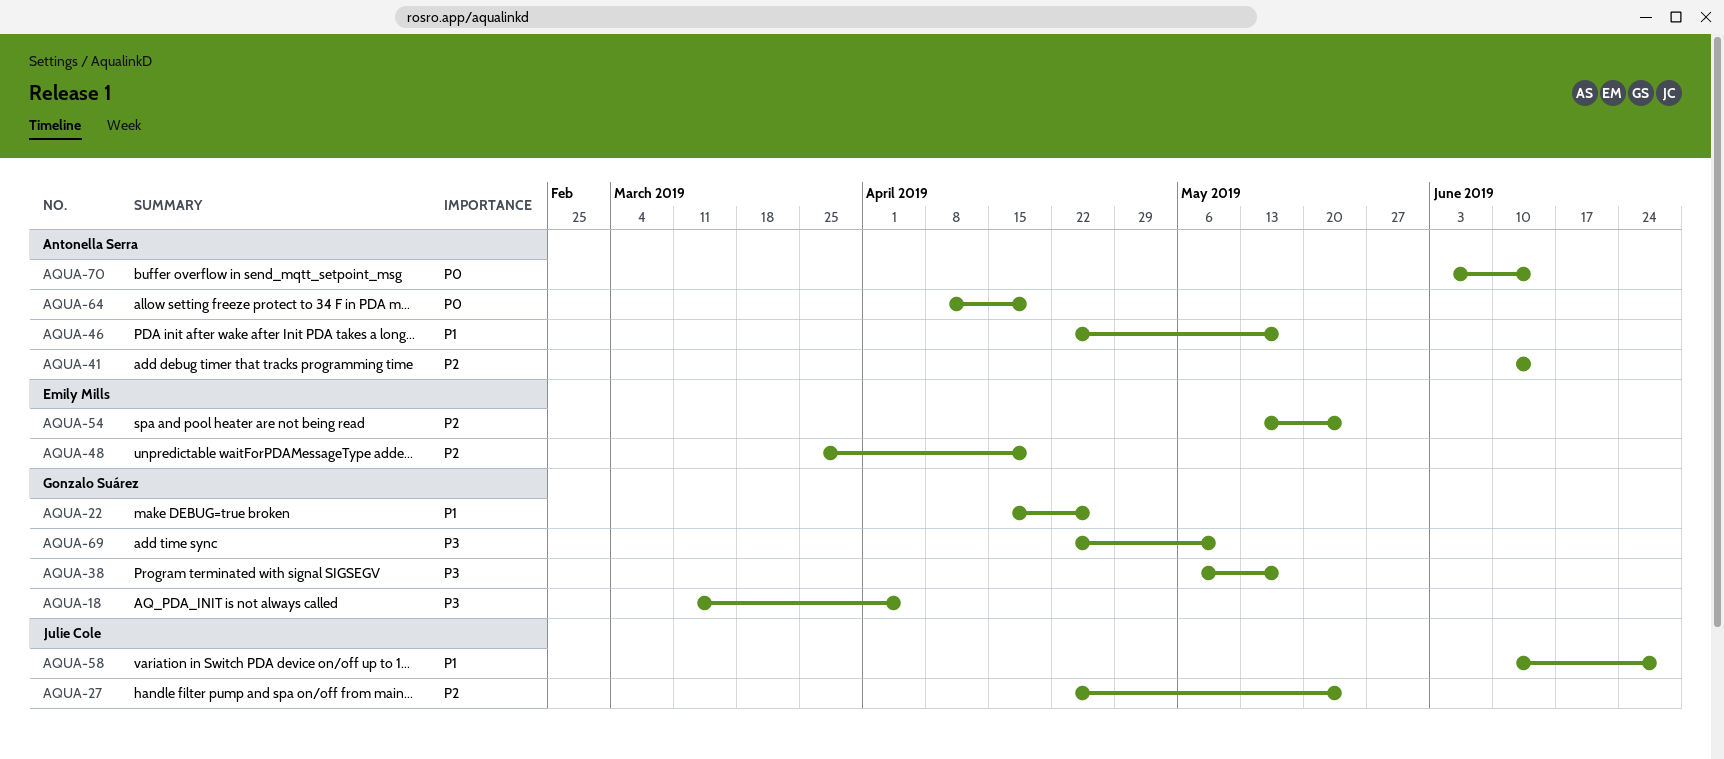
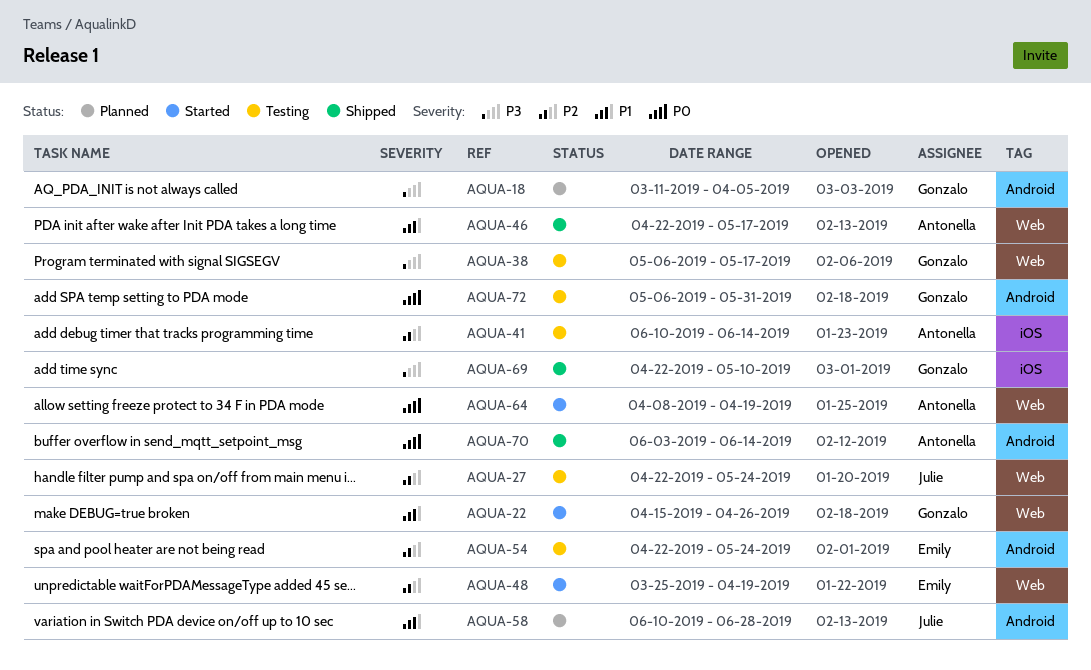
AQUA-54, start: May 13 -> Apr 22
AQUA-72: none -> present

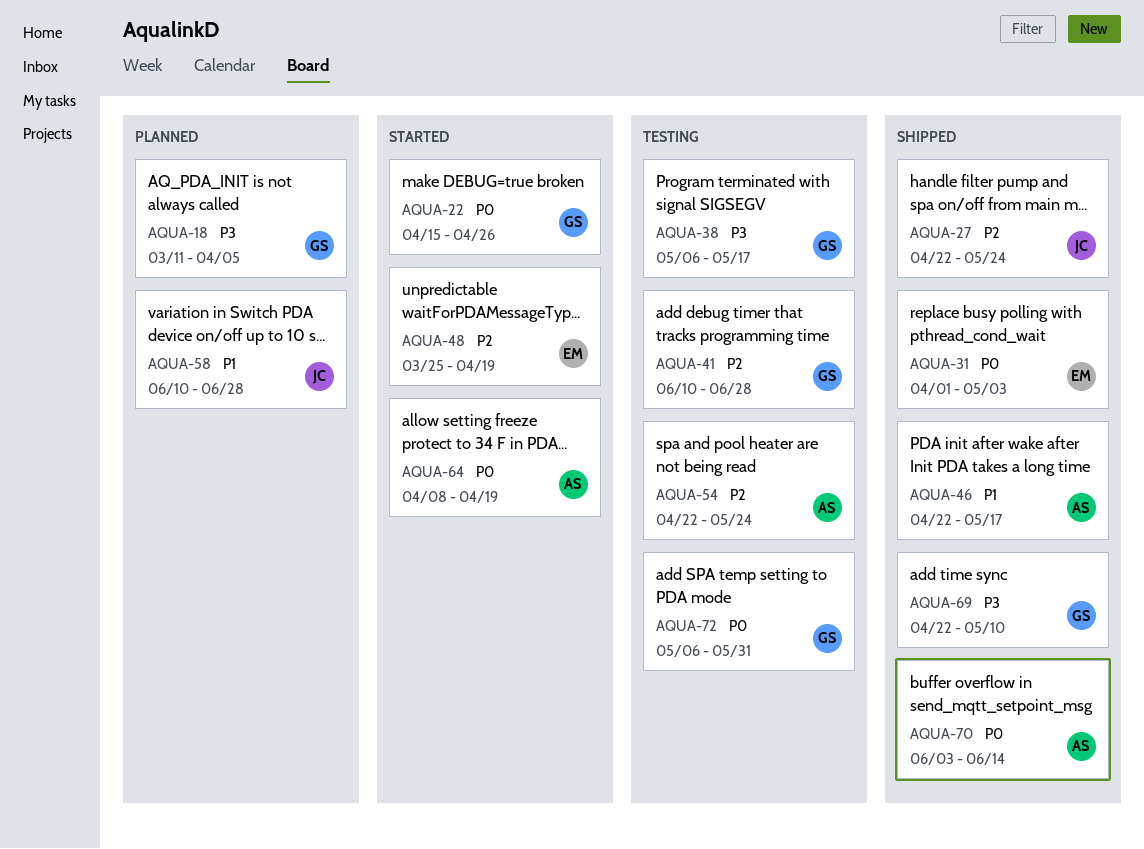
AQUA-22, priority: P1 -> P0
AQUA-27, status: Testing -> Shipped
AQUA-31: none -> present
AQUA-41, owner: Antonella -> Gonzalo
AQUA-41, due: Jun 14 -> Jun 28
AQUA-54, owner: Emily -> Antonella

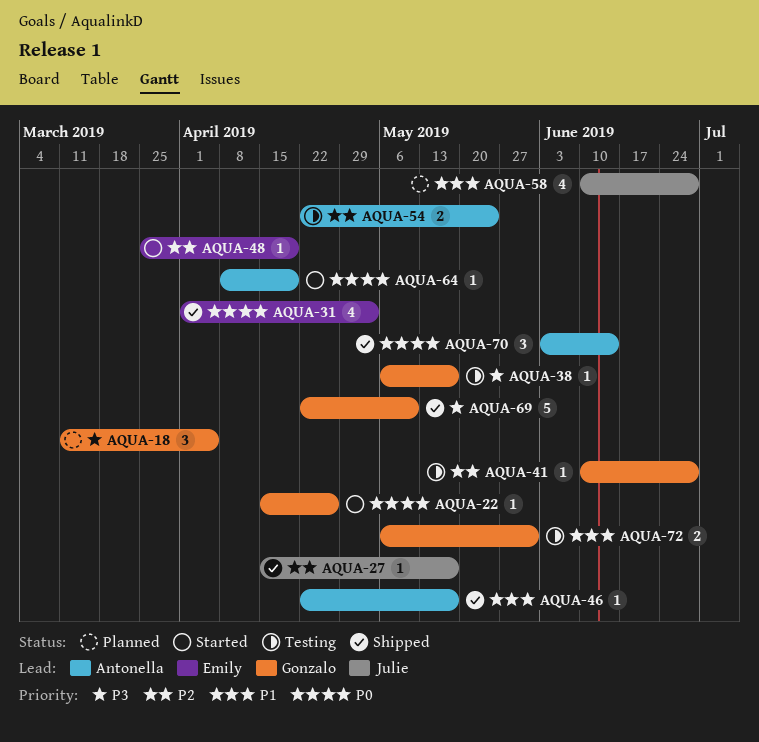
AQUA-27, start: Apr 22 -> Apr 15
AQUA-27, due: May 24 -> May 17
AQUA-72, priority: P0 -> P1

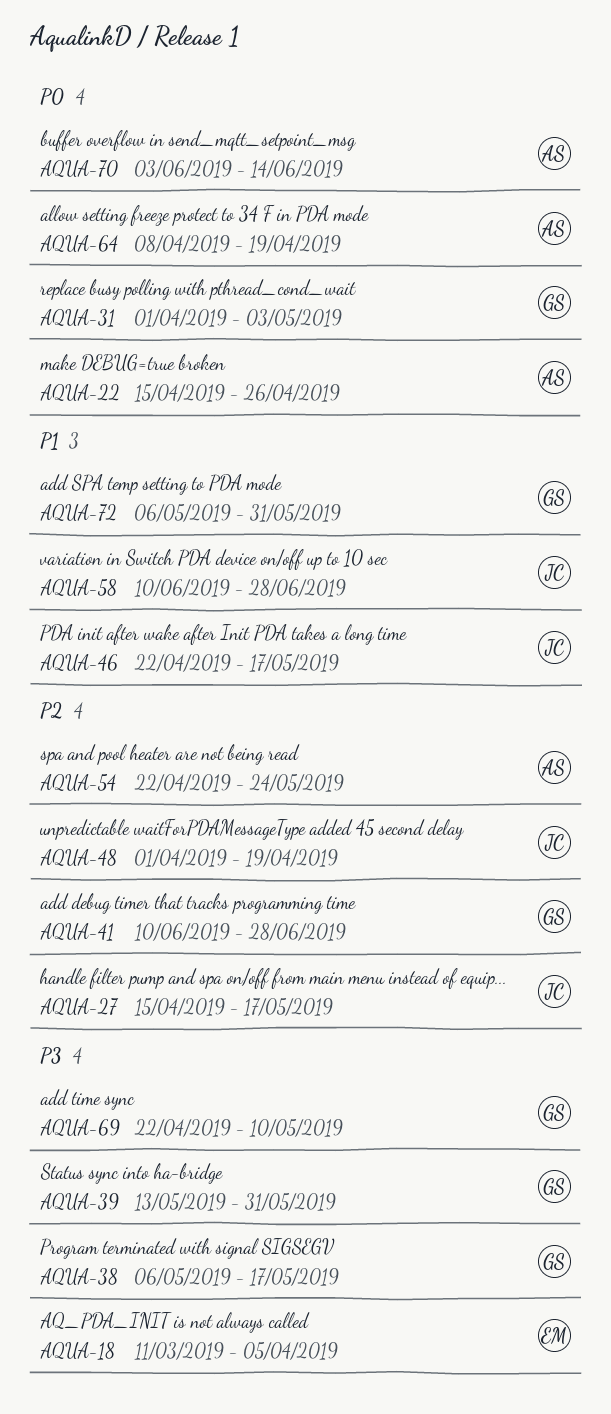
AQUA-18, owner: Gonzalo -> Emily
AQUA-22, owner: Gonzalo -> Antonella
AQUA-31, owner: Emily -> Gonzalo
AQUA-39: none -> present
AQUA-46, owner: Antonella -> Julie
AQUA-48, owner: Emily -> Julie
AQUA-48, start: Mar 25 -> Apr 1

